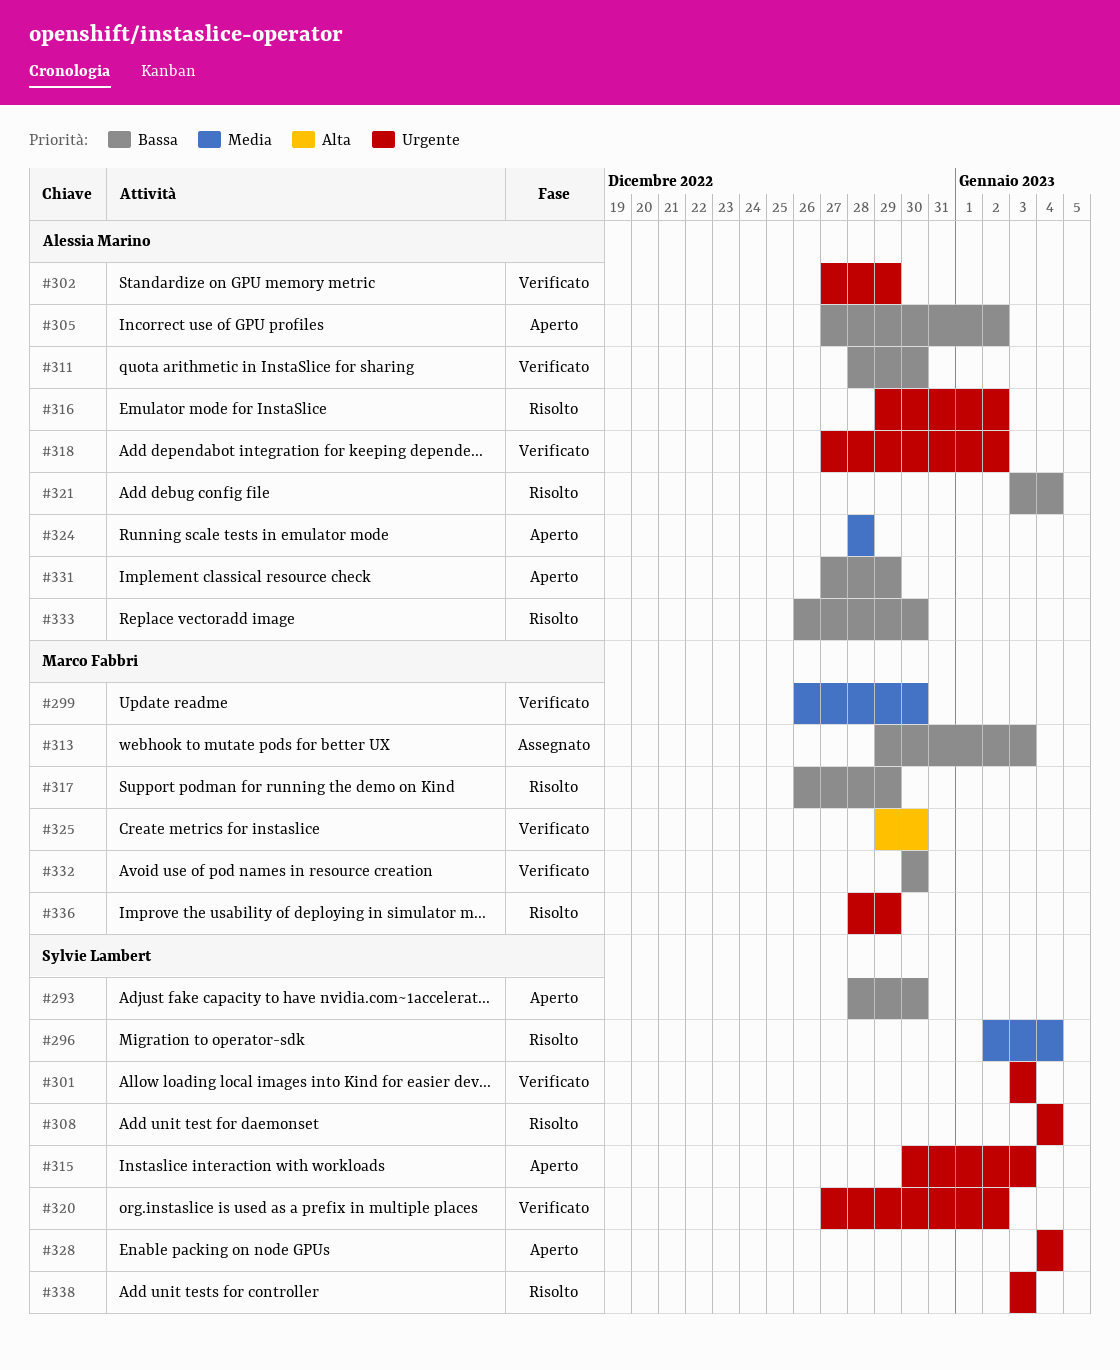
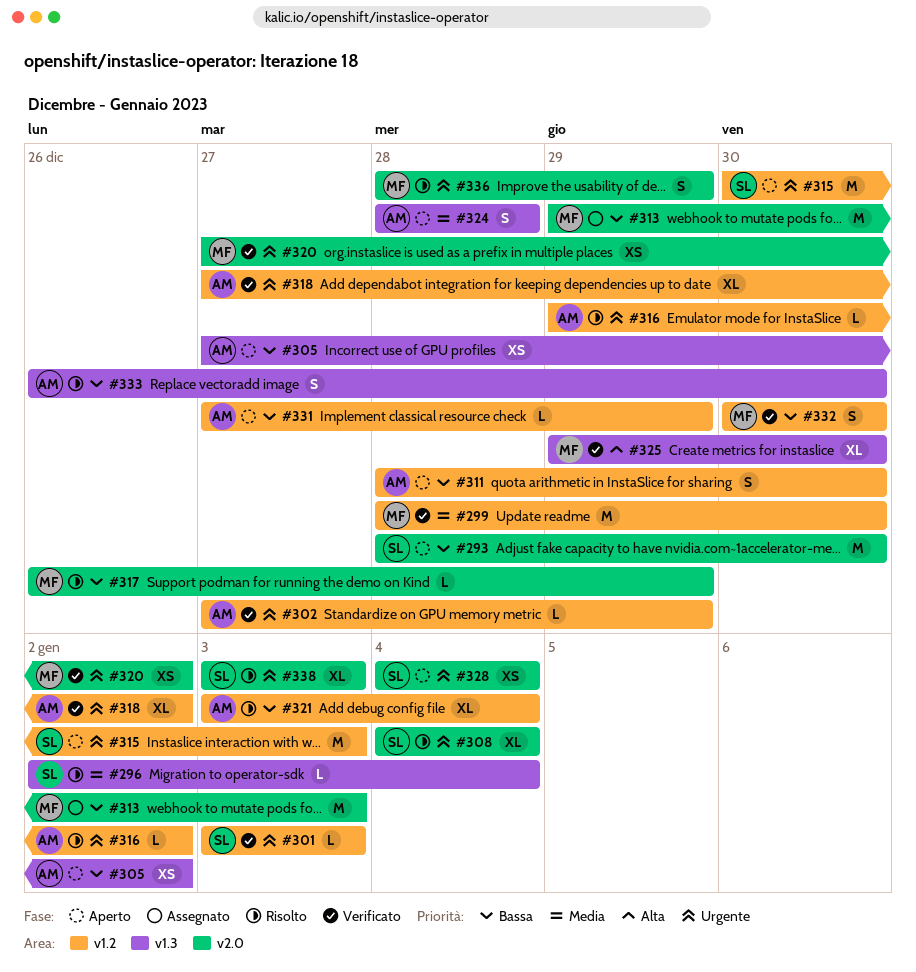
#299, start: Dec 26 -> Dec 28
#311, status: Verificato -> Aperto
#320, owner: Sylvie Lambert -> Marco Fabbri

